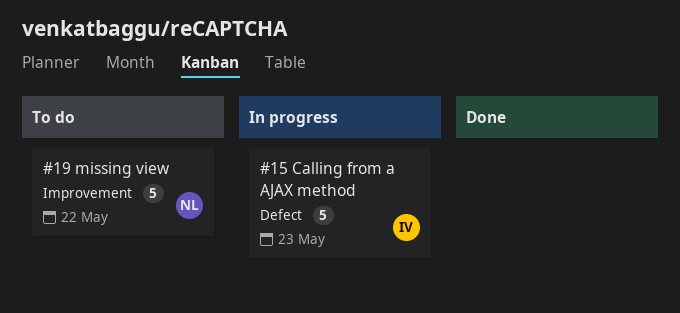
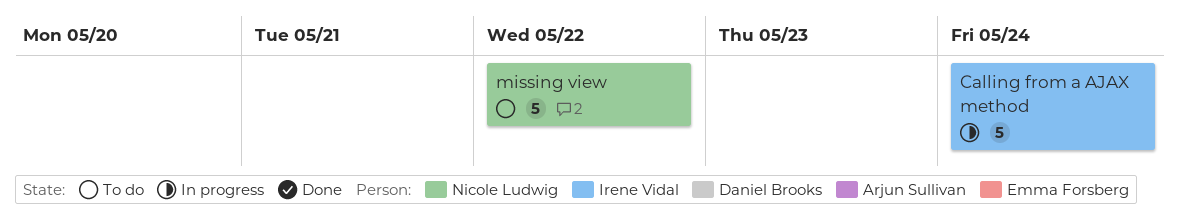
Calling from a AJAX method, due: May 23 -> May 24

